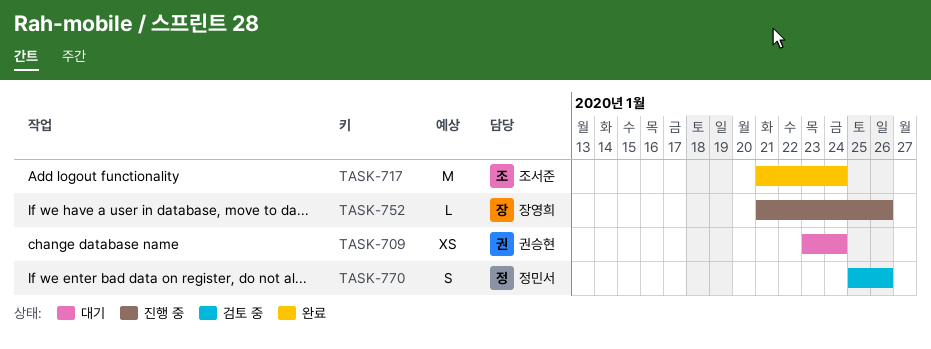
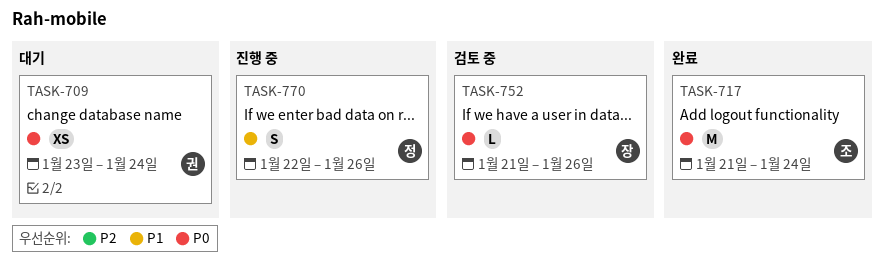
TASK-752, status: 진행 중 -> 검토 중
TASK-770, status: 검토 중 -> 진행 중
TASK-770, start: Jan 25 -> Jan 22

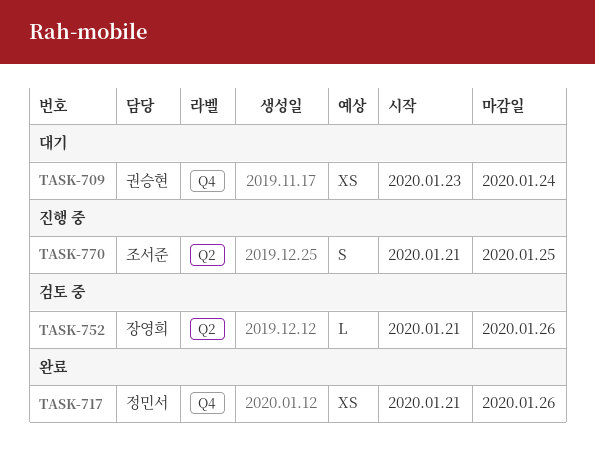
TASK-717, owner: 조서준 -> 정민서
TASK-717, estimate: M -> XS
TASK-717, due: Jan 24 -> Jan 26
TASK-770, owner: 정민서 -> 조서준
TASK-770, start: Jan 22 -> Jan 21
TASK-770, due: Jan 26 -> Jan 25

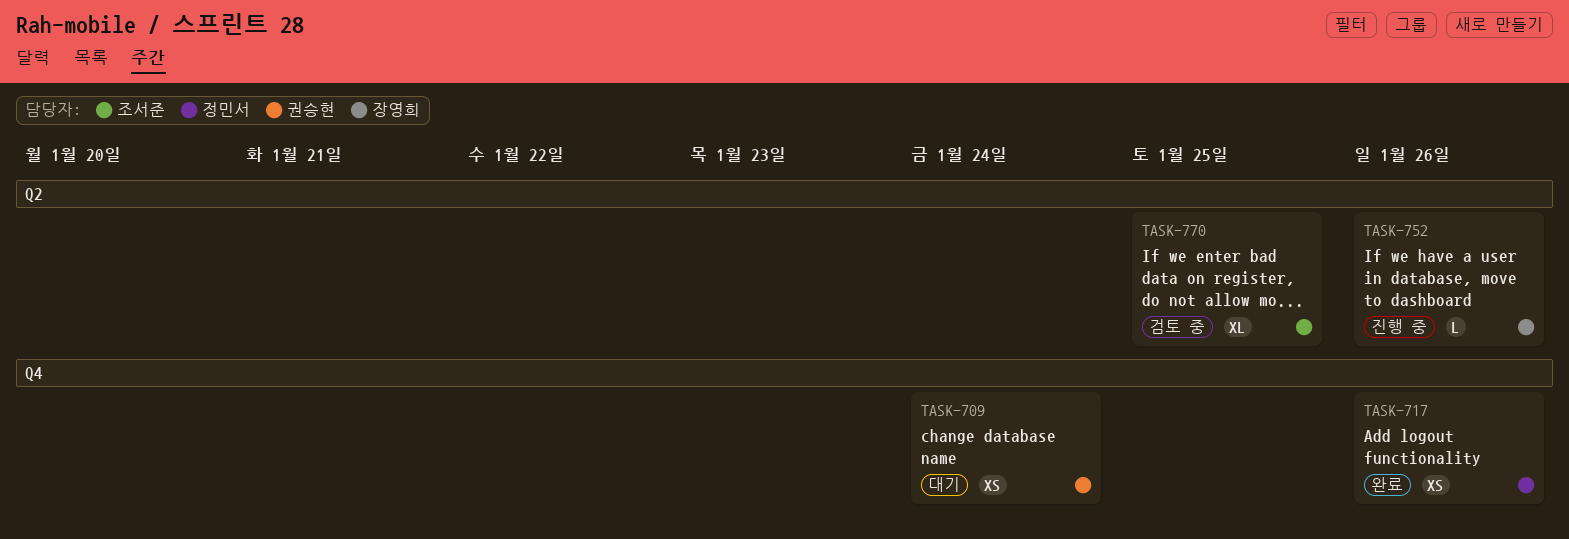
TASK-752, status: 검토 중 -> 진행 중
TASK-770, status: 진행 중 -> 검토 중
TASK-770, estimate: S -> XL

